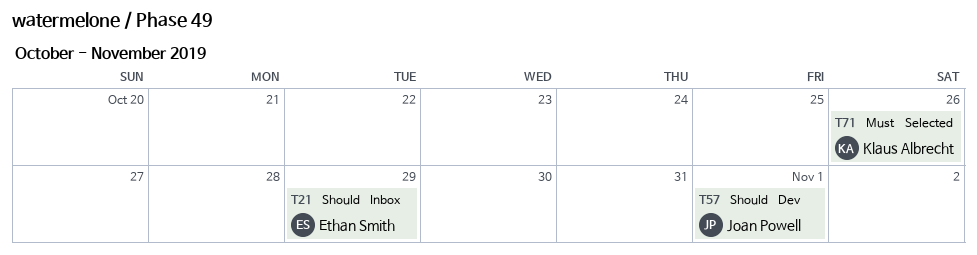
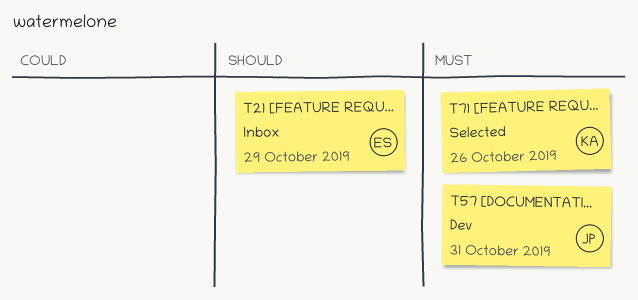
T57, priority: Should -> Must
T57, due: Nov 1 -> Oct 31

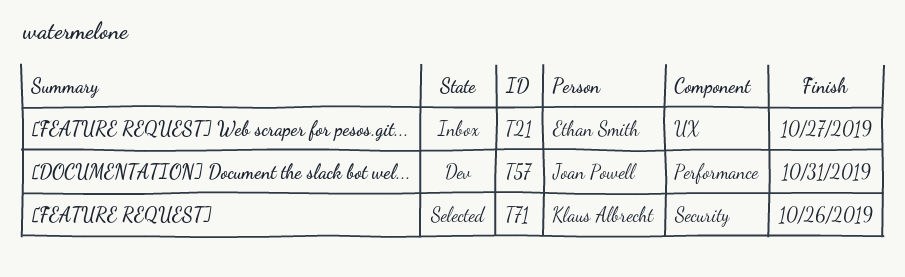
T21, due: Oct 29 -> Oct 27

